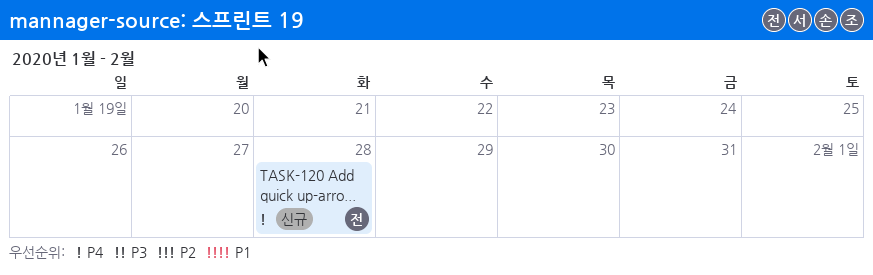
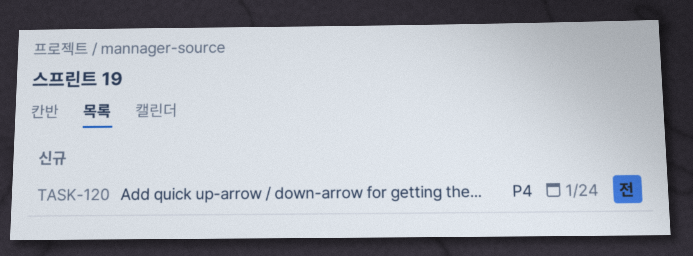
TASK-120, due: Jan 28 -> Jan 24

